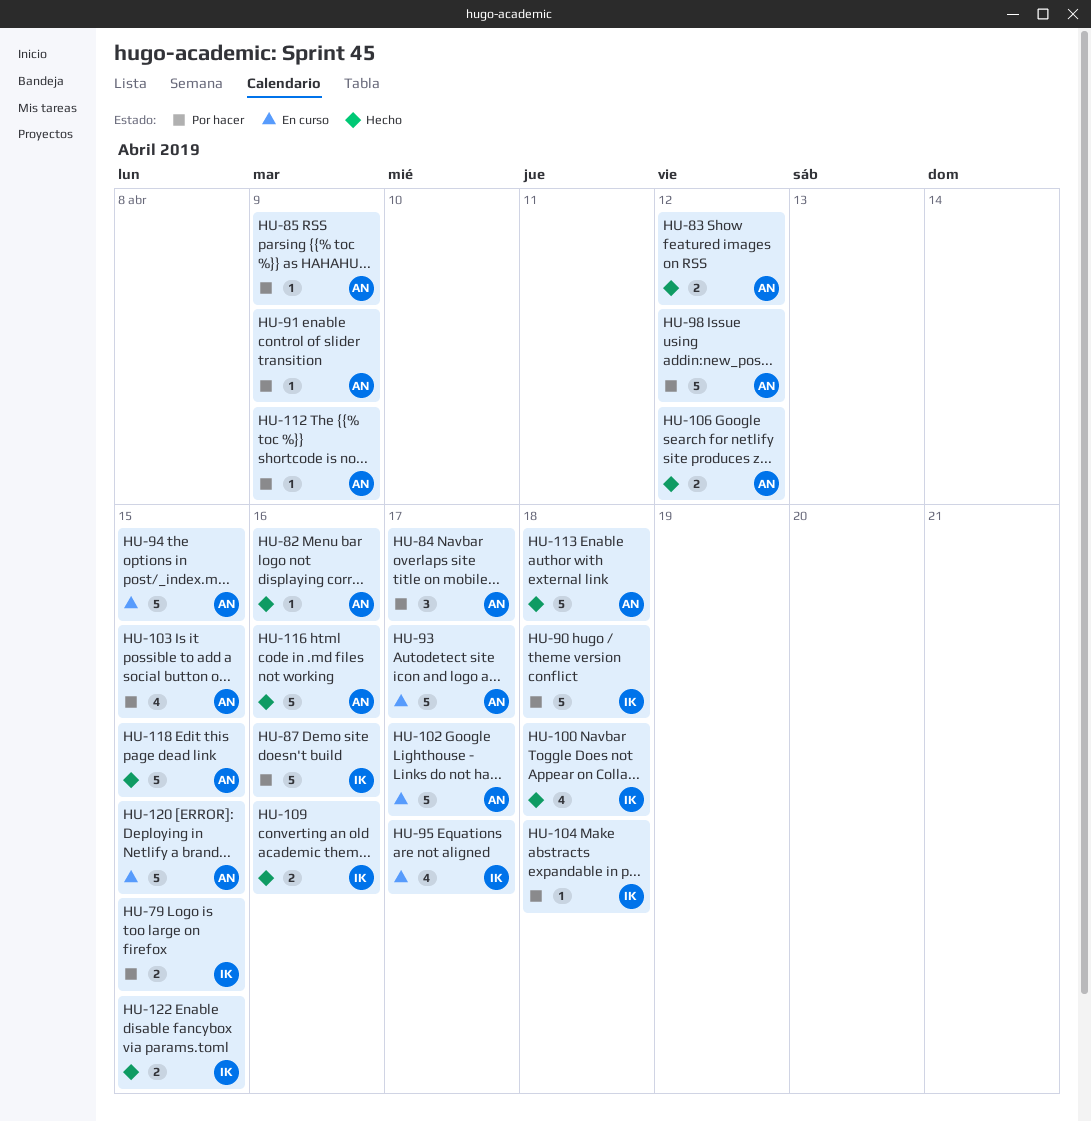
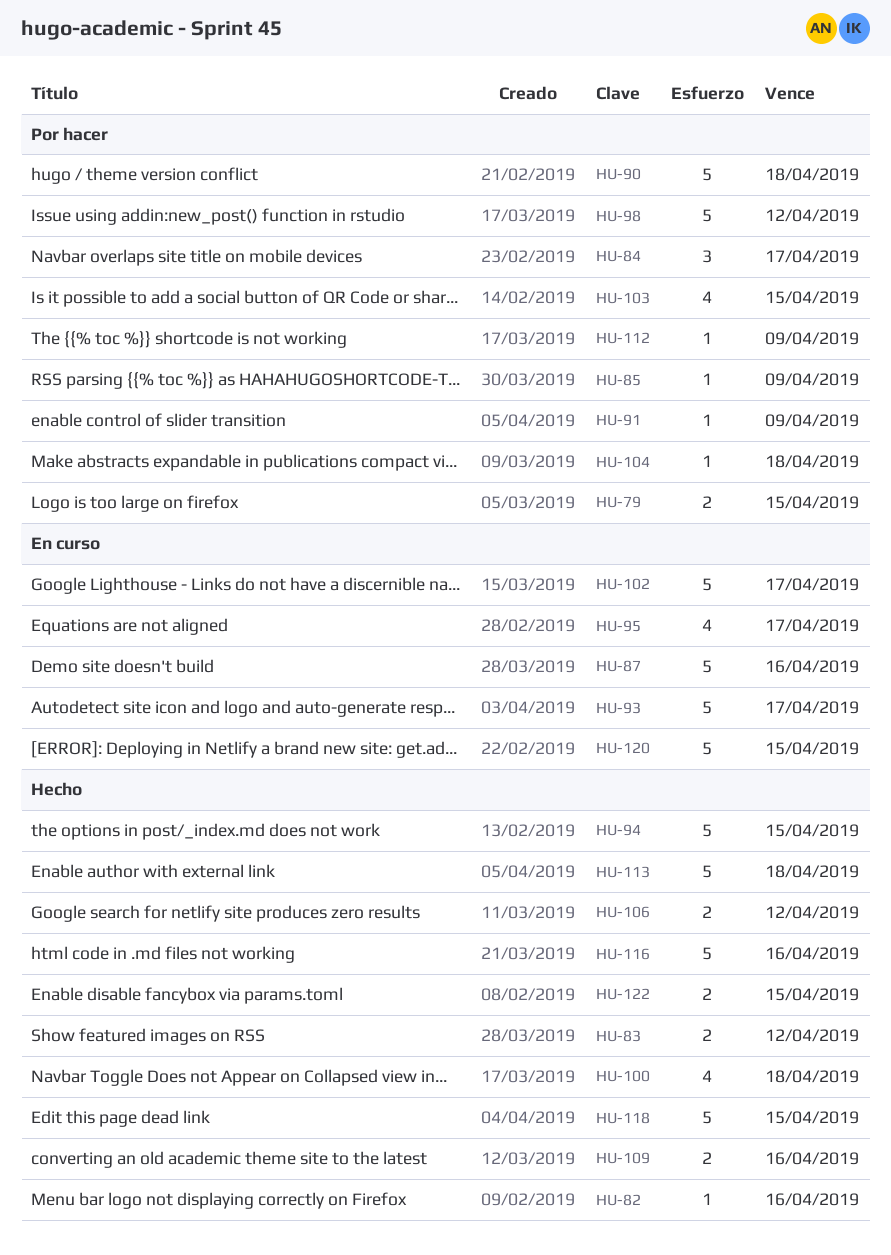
HU-87, status: Por hacer -> En curso
HU-94, status: En curso -> Hecho

